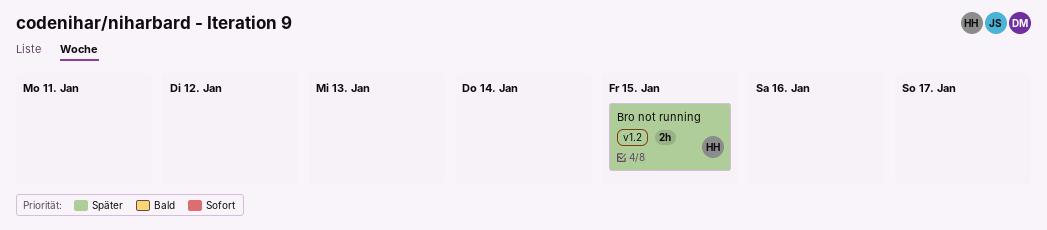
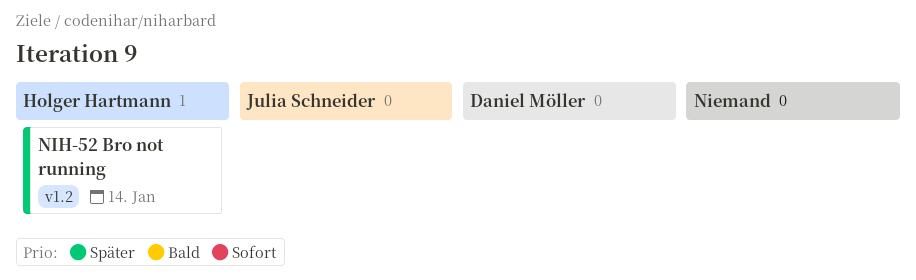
Bro not running, due: Jan 15 -> Jan 14

